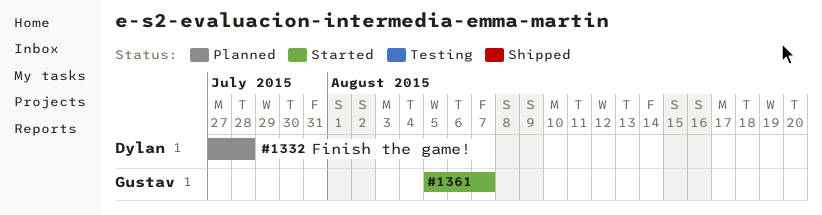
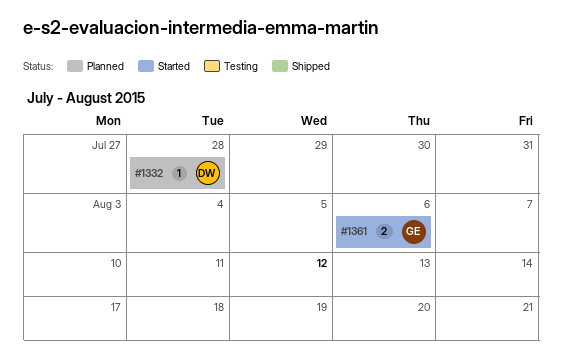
#1361, due: Aug 7 -> Aug 6

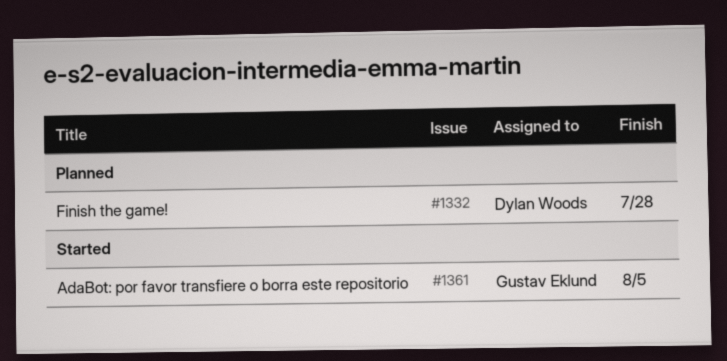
#1361, due: Aug 6 -> Aug 5

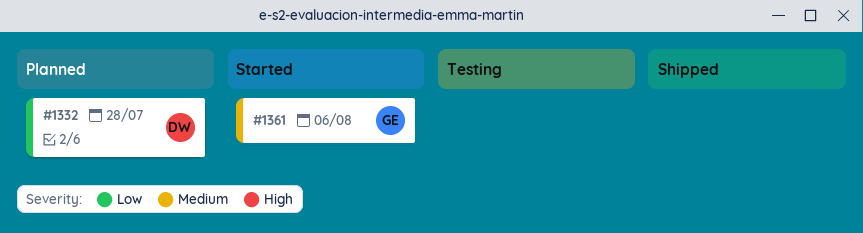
#1361, due: Aug 5 -> Aug 6

